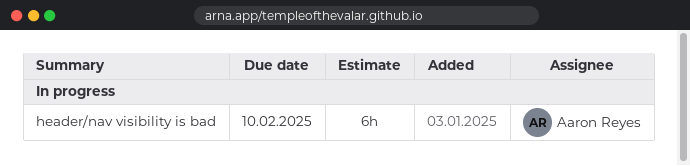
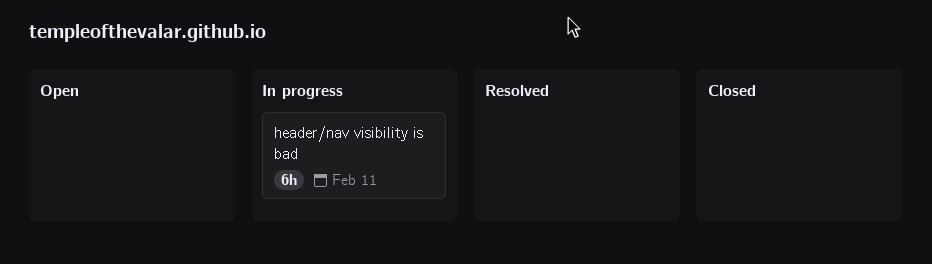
header/nav visibility is bad, due: Feb 10 -> Feb 11

